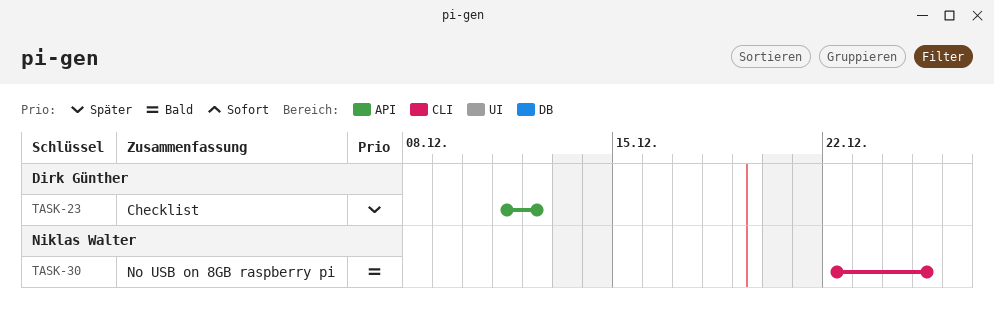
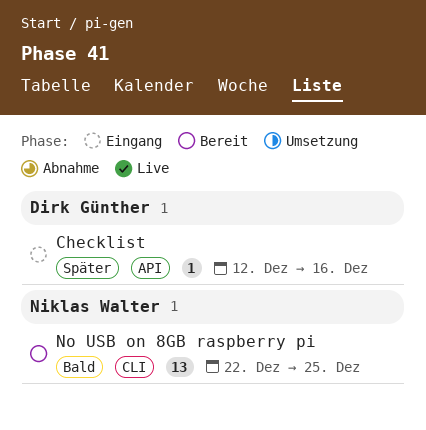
Checklist, start: Dec 11 -> Dec 12
Checklist, due: Dec 12 -> Dec 16

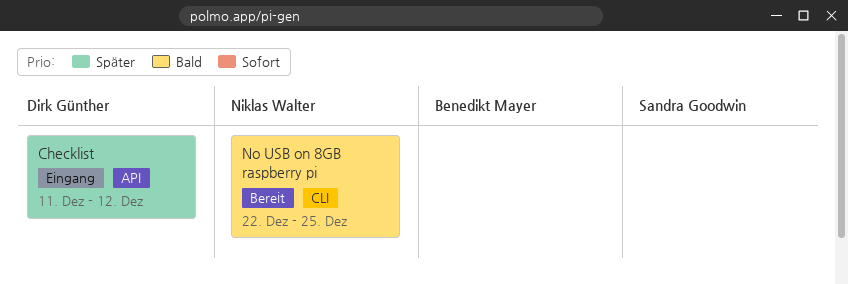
Checklist, start: Dec 12 -> Dec 11
Checklist, due: Dec 16 -> Dec 12

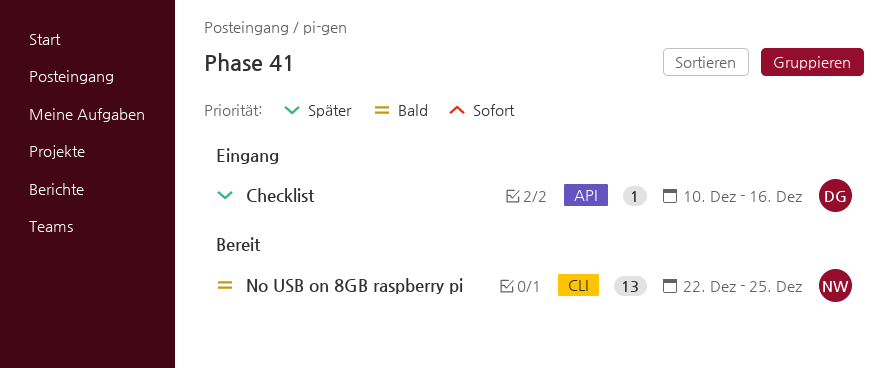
Checklist, start: Dec 11 -> Dec 10
Checklist, due: Dec 12 -> Dec 16

